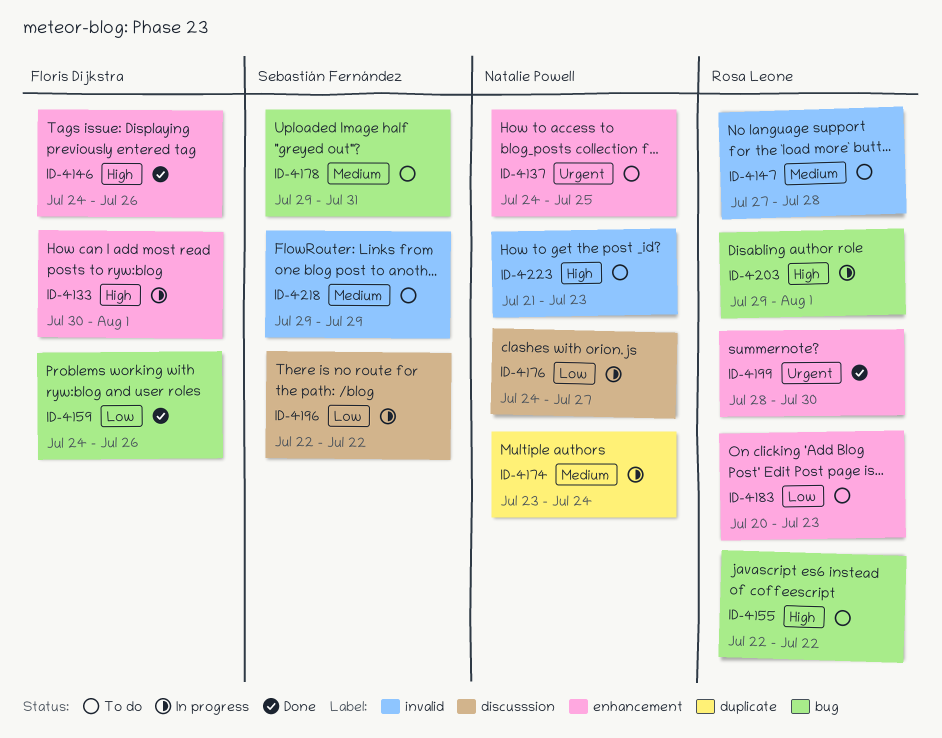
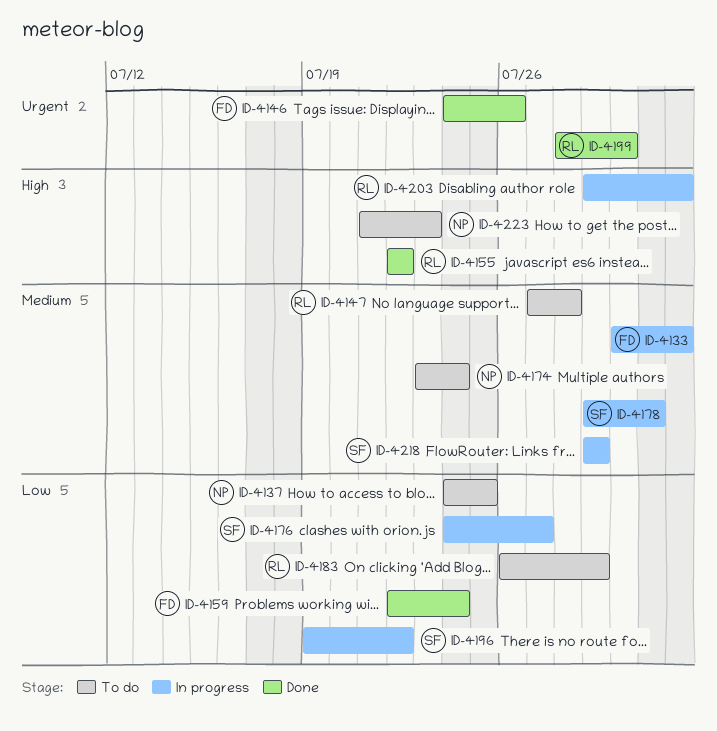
ID-4133, priority: High -> Medium
ID-4137, priority: Urgent -> Low
ID-4146, priority: High -> Urgent
ID-4155, status: To do -> Done
ID-4159, start: Jul 24 -> Jul 22
ID-4159, due: Jul 26 -> Jul 24
ID-4174, status: In progress -> To do
ID-4176, owner: Natalie Powell -> Sebastián Fernández
ID-4178, status: To do -> In progress
ID-4183, start: Jul 20 -> Jul 26
ID-4183, due: Jul 23 -> Jul 29
ID-4196, start: Jul 22 -> Jul 19
ID-4218, status: To do -> In progress

